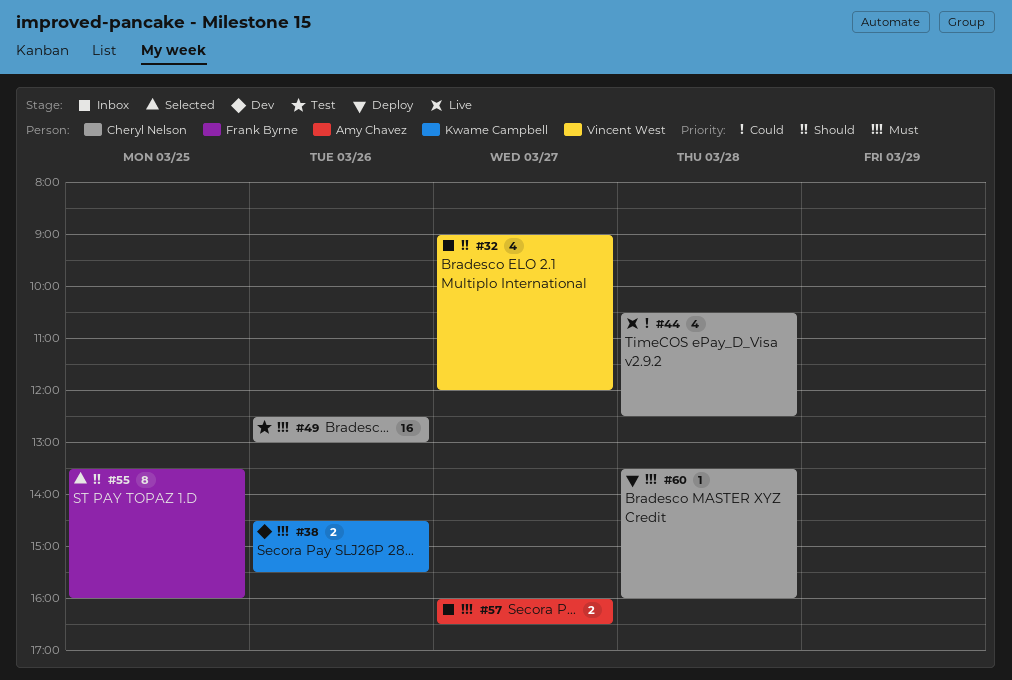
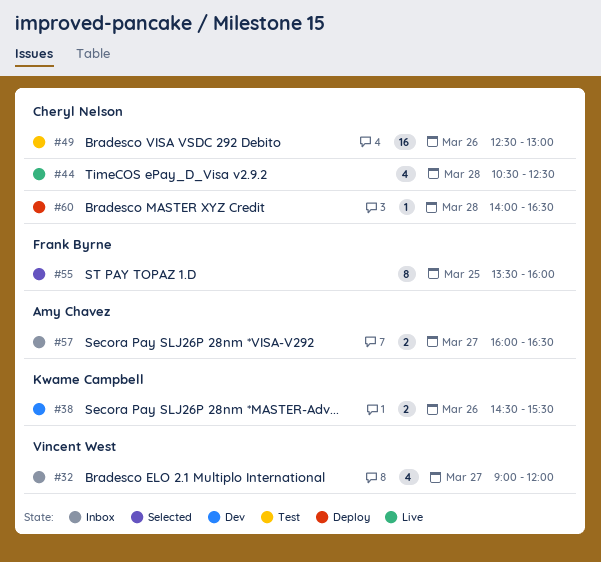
#60, begins: 13:30 -> 14:00
#60, ends: 16:00 -> 16:30

